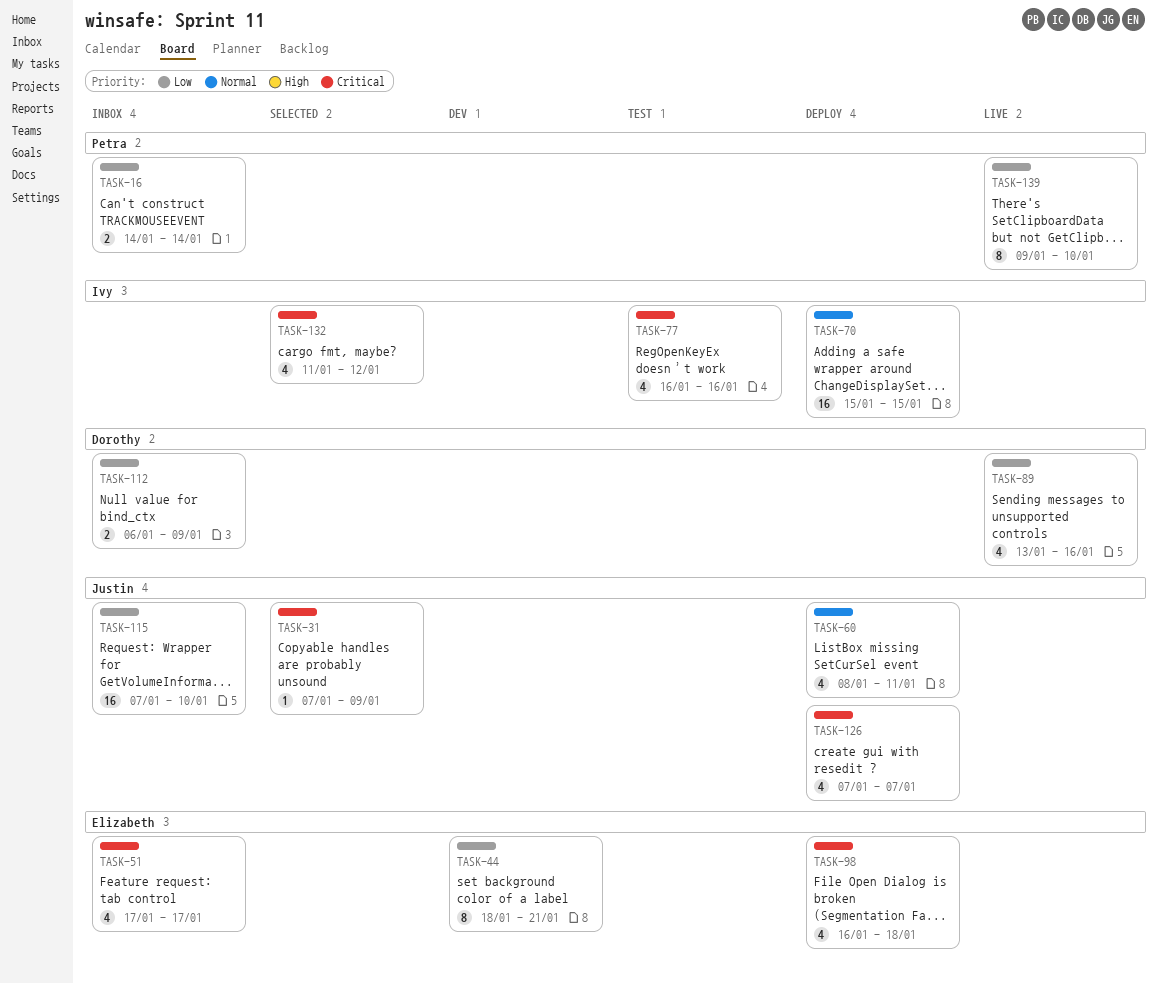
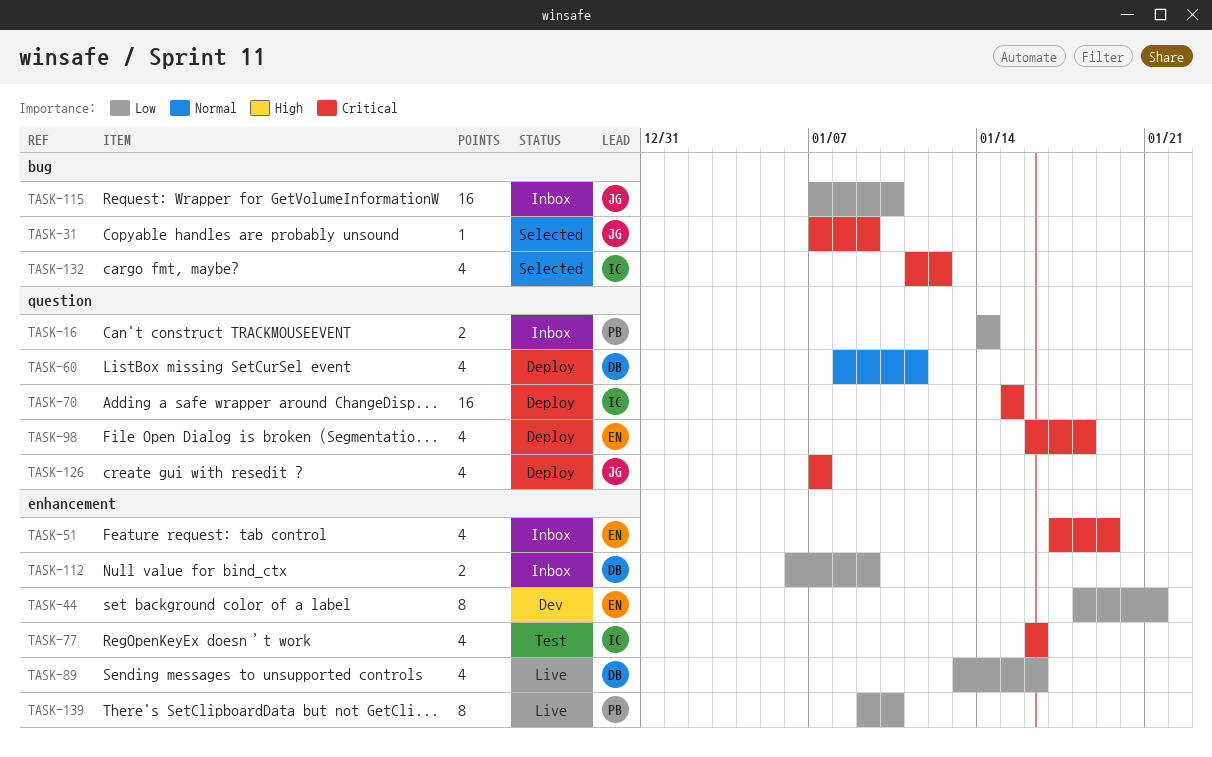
TASK-51, due: Jan 17 -> Jan 19
TASK-60, owner: Justin -> Dorothy
TASK-70, priority: Normal -> Critical

